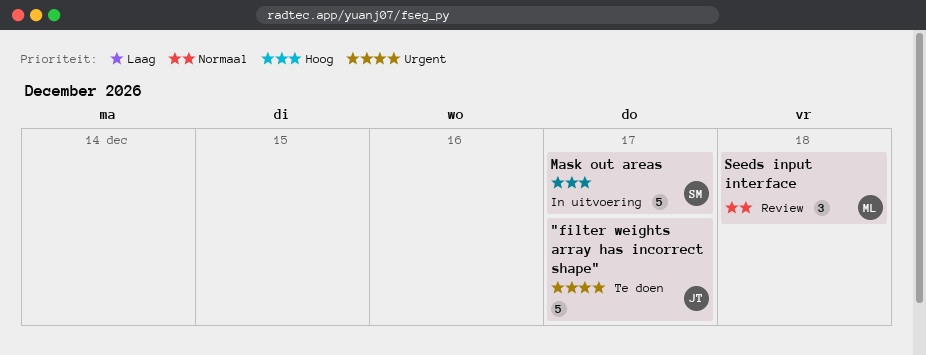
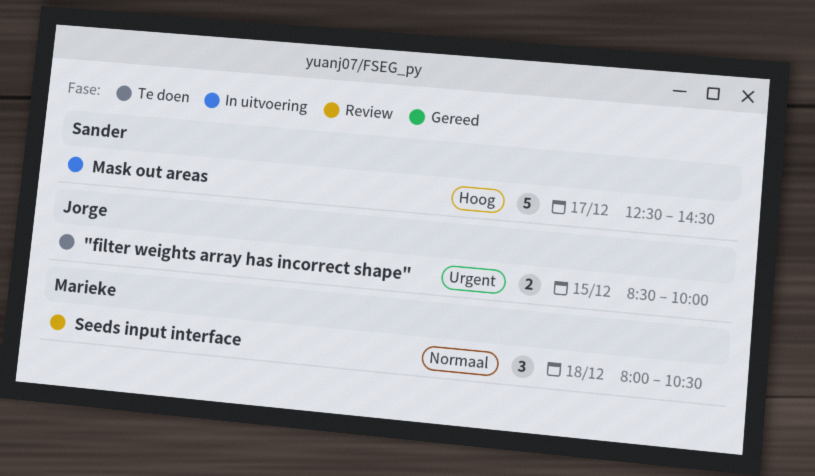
"filter weights array has incorrect shape", estimate: 5 -> 2
"filter weights array has incorrect shape", day: Dec 17 -> Dec 15

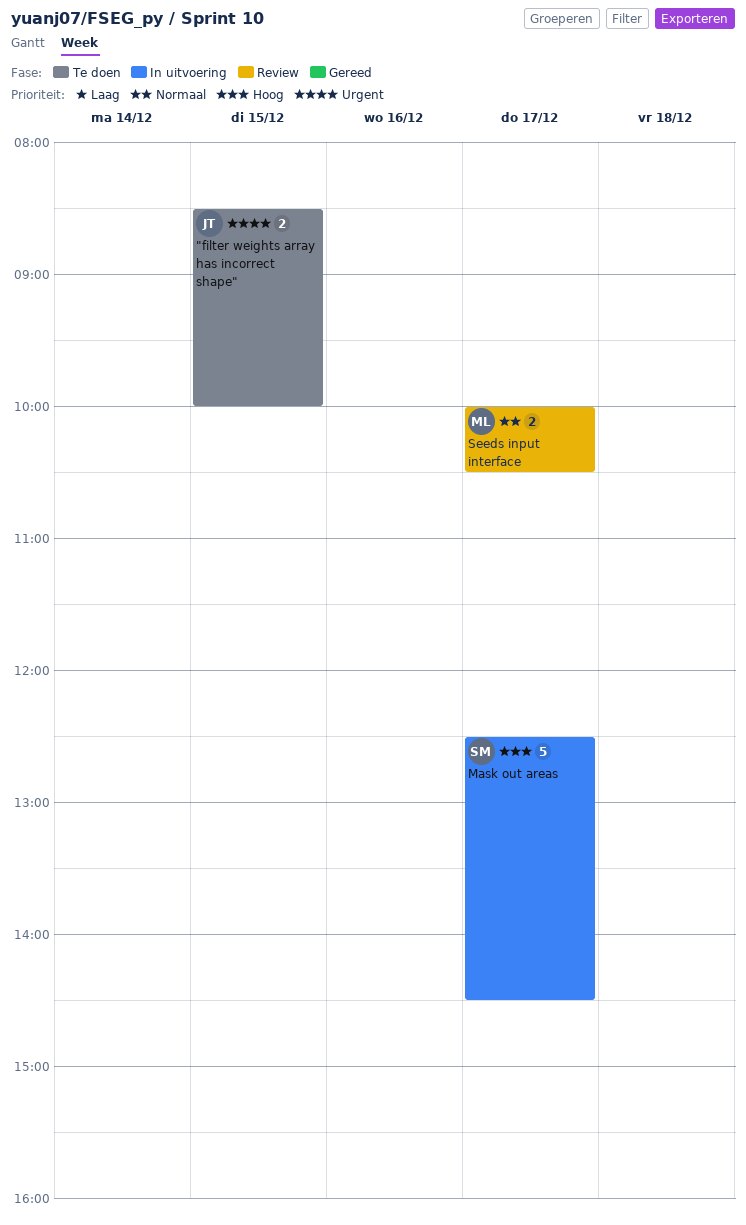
Seeds input interface, estimate: 3 -> 2
Seeds input interface, day: Dec 18 -> Dec 17
Seeds input interface, begins: 08:00 -> 10:00

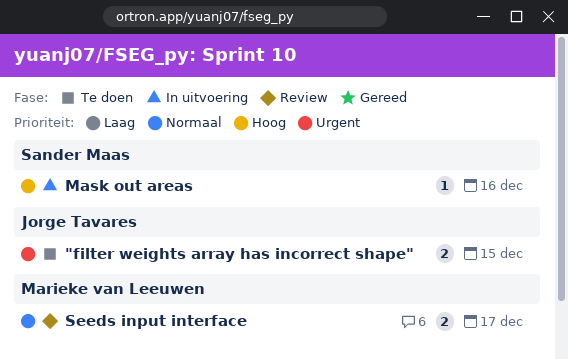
Mask out areas, estimate: 5 -> 1
Mask out areas, day: Dec 17 -> Dec 16

